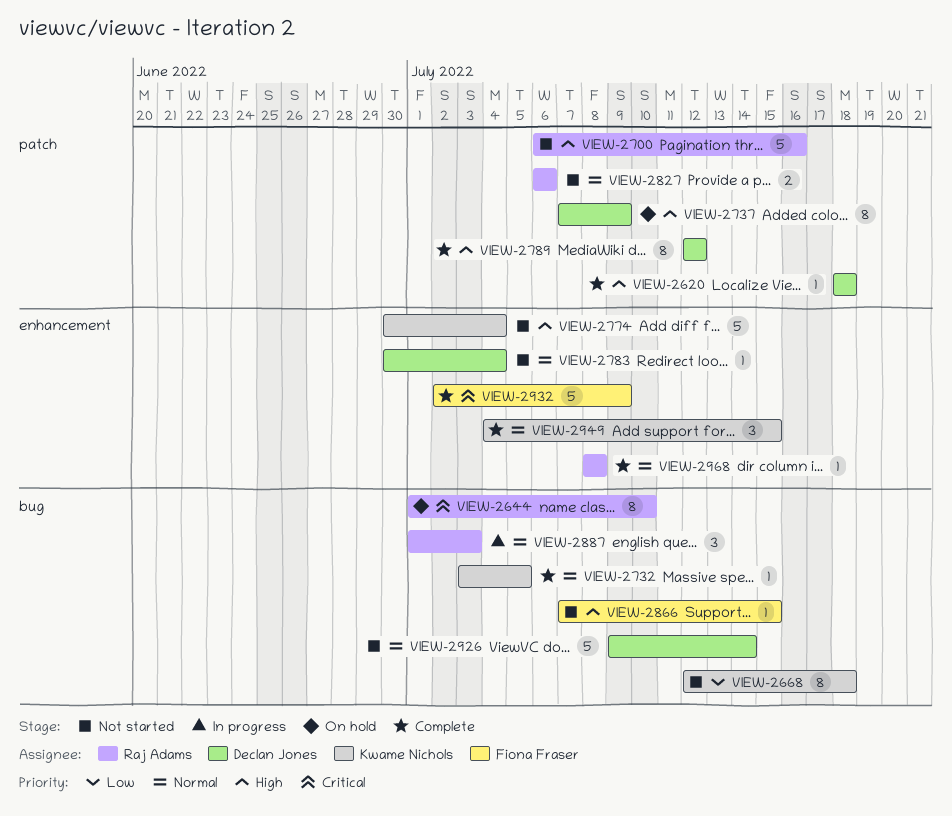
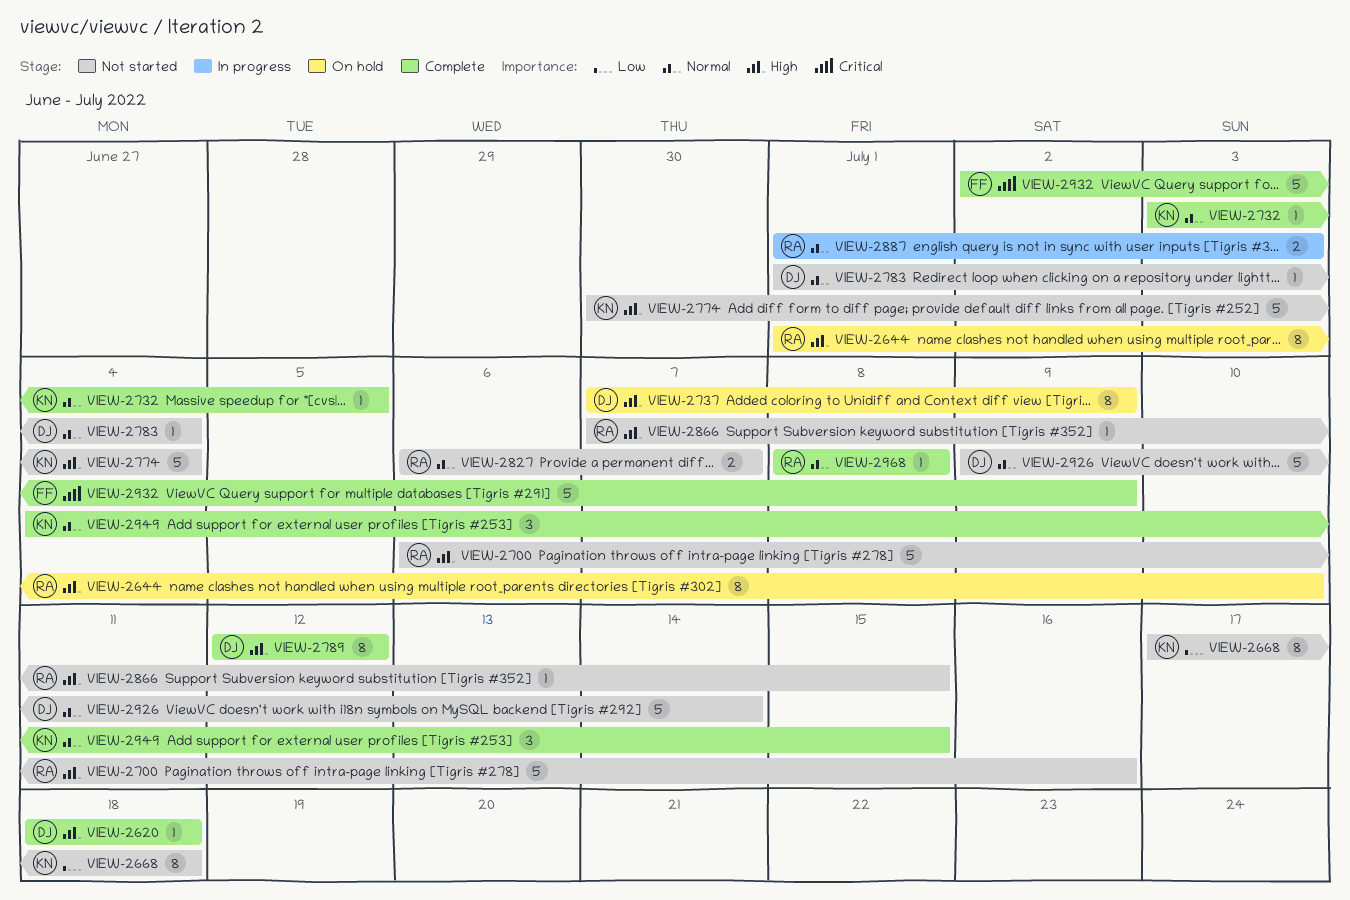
VIEW-2644, priority: Critical -> High
VIEW-2668, start: Jul 12 -> Jul 17
VIEW-2783, start: Jun 30 -> Jul 1
VIEW-2827, due: Jul 6 -> Jul 7
VIEW-2866, owner: Fiona Fraser -> Raj Adams
VIEW-2887, estimate: 3 -> 2

